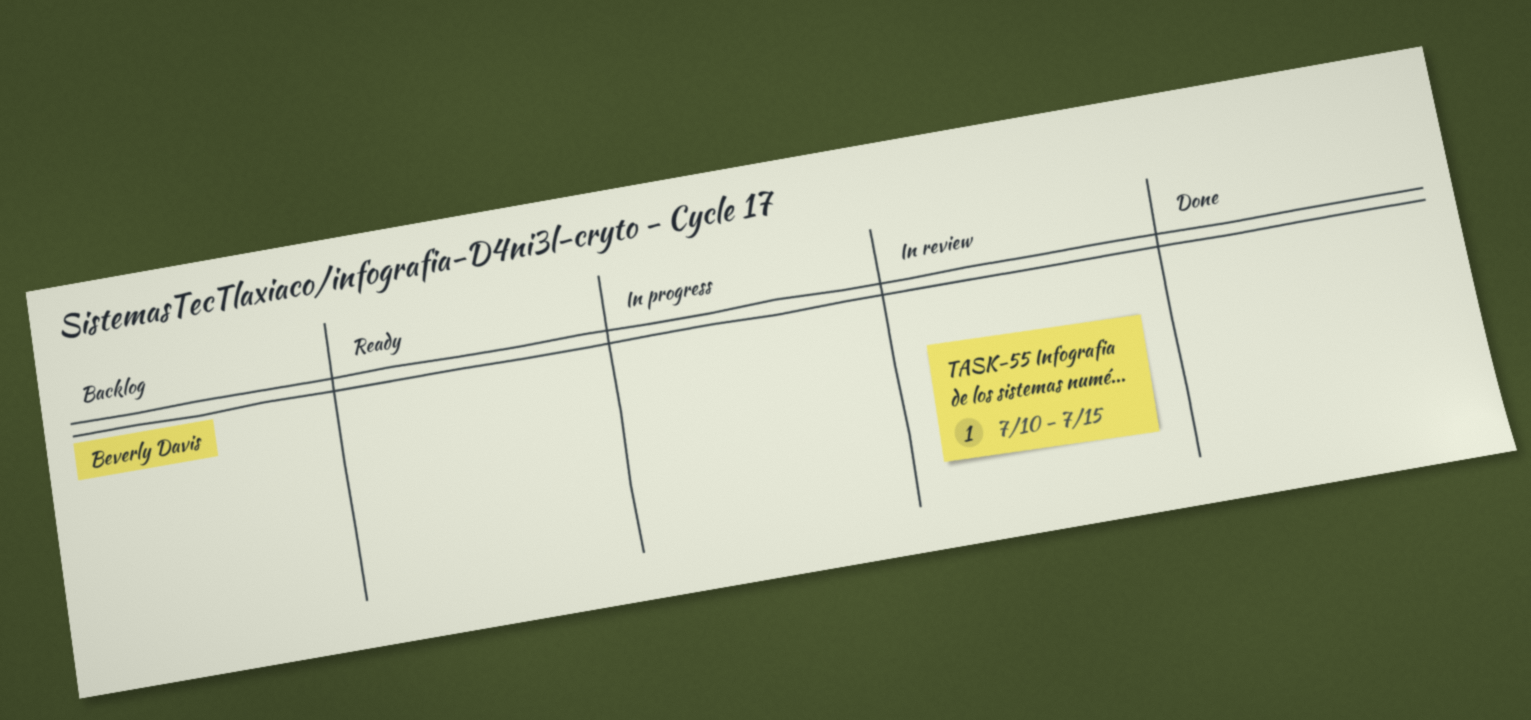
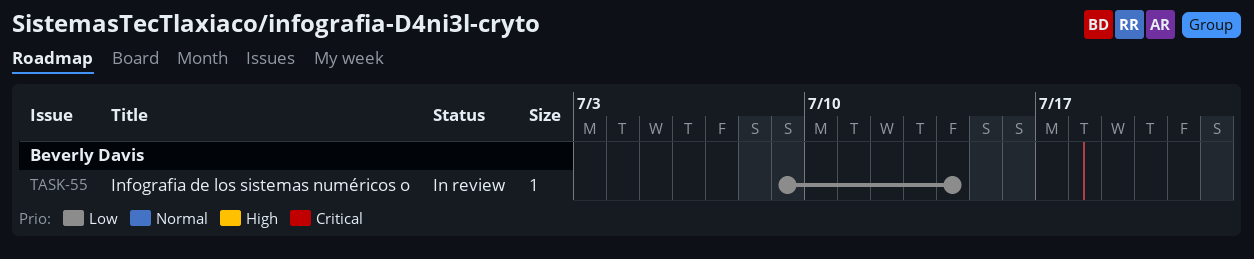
TASK-55, start: Jul 10 -> Jul 9
TASK-55, due: Jul 15 -> Jul 14

